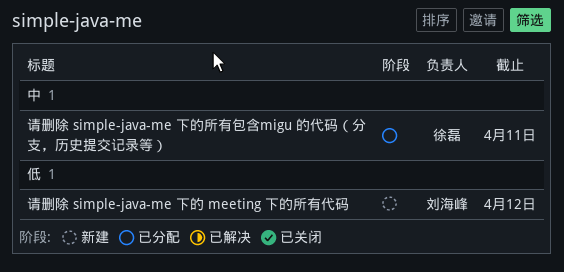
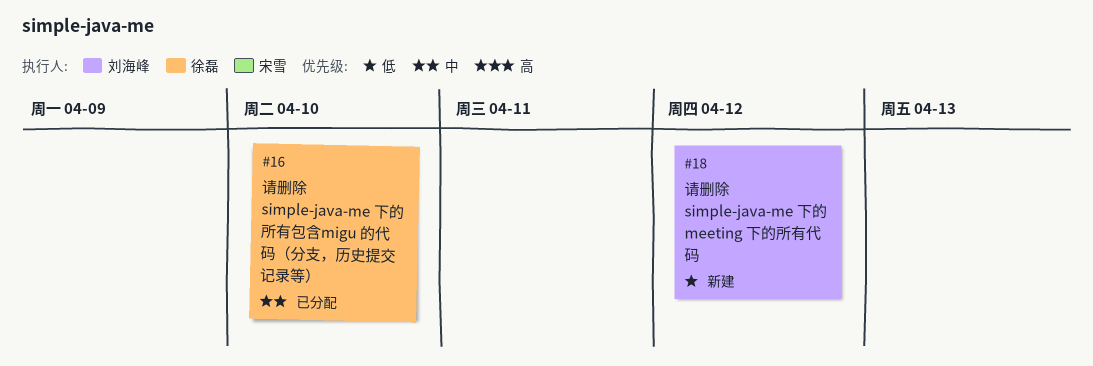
请删除 simple-java-me 下的所有包含migu 的代码（分支，历史提交记录等）, due: Apr 11 -> Apr 10

